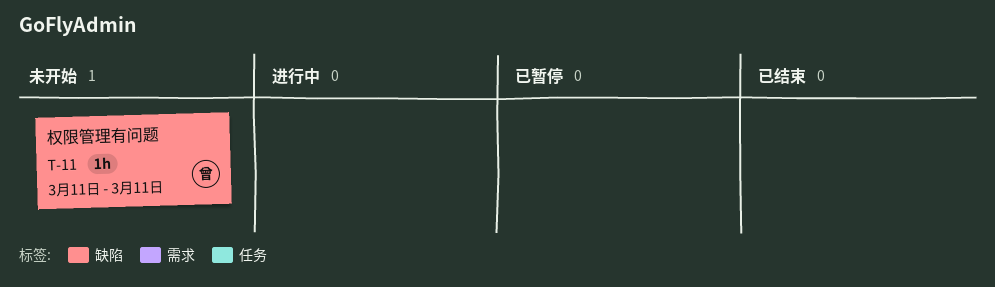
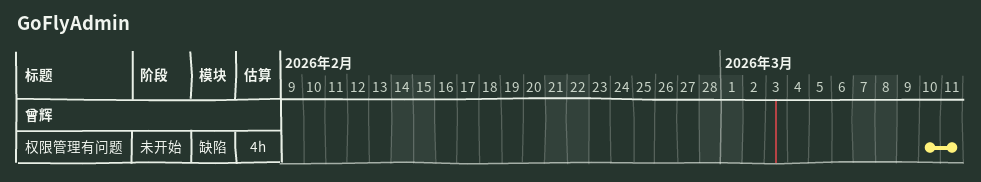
权限管理有问题, estimate: 1h -> 4h
权限管理有问题, start: Mar 11 -> Mar 10

